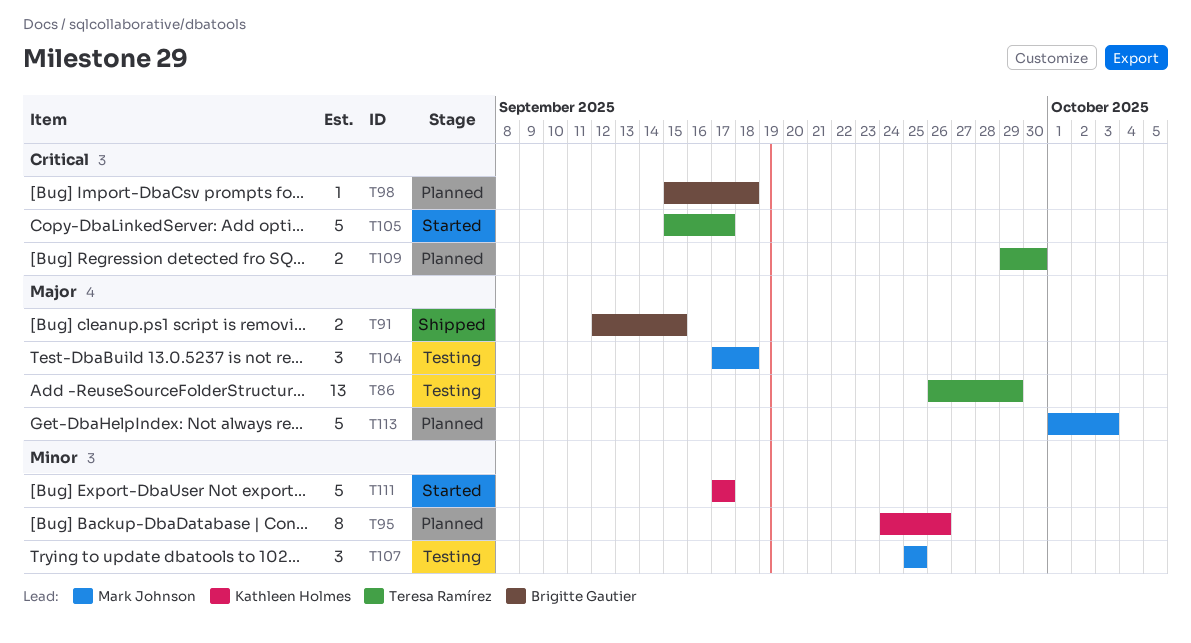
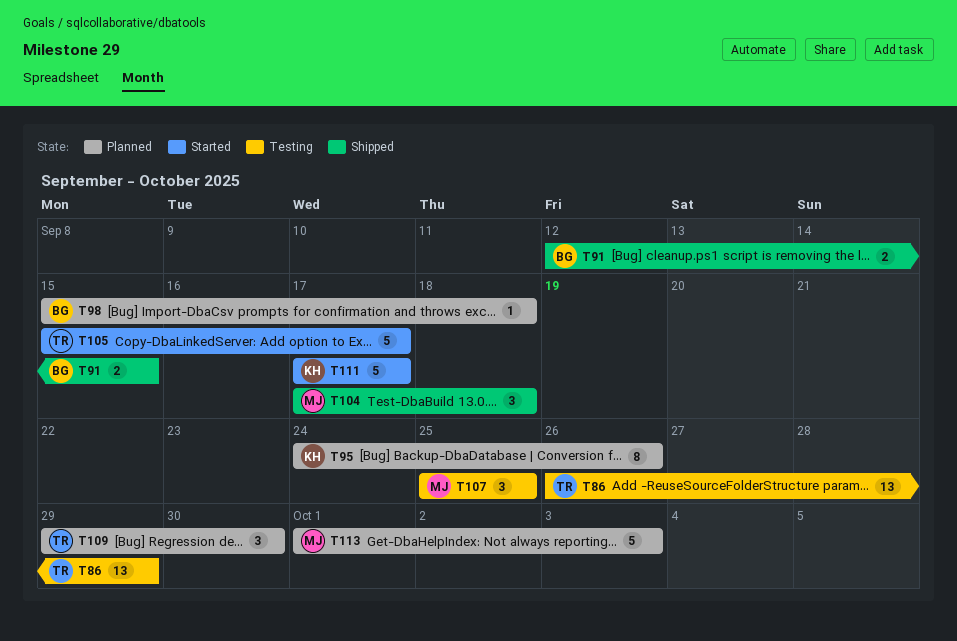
T104, status: Testing -> Shipped
T109, estimate: 2 -> 3

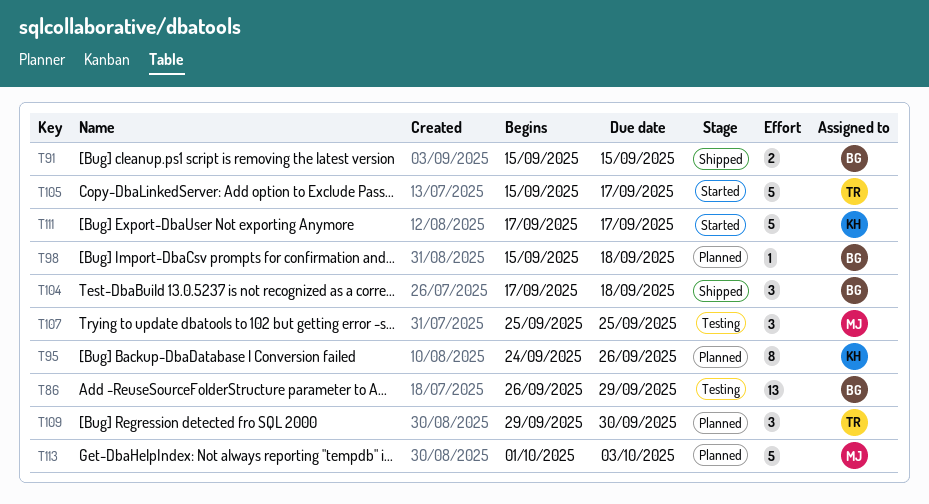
T86, owner: TR -> BG
T91, start: Sep 12 -> Sep 15
T104, owner: MJ -> BG

